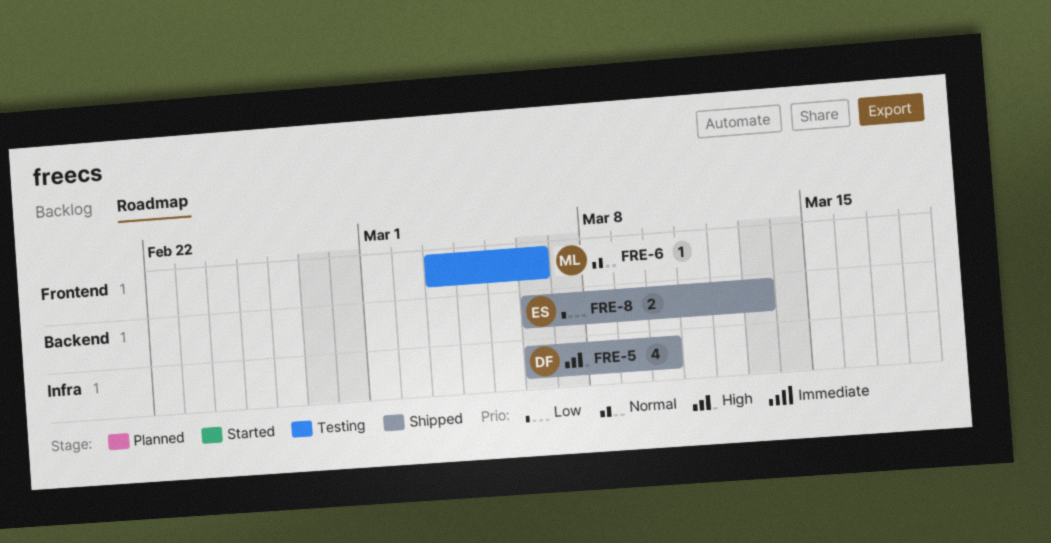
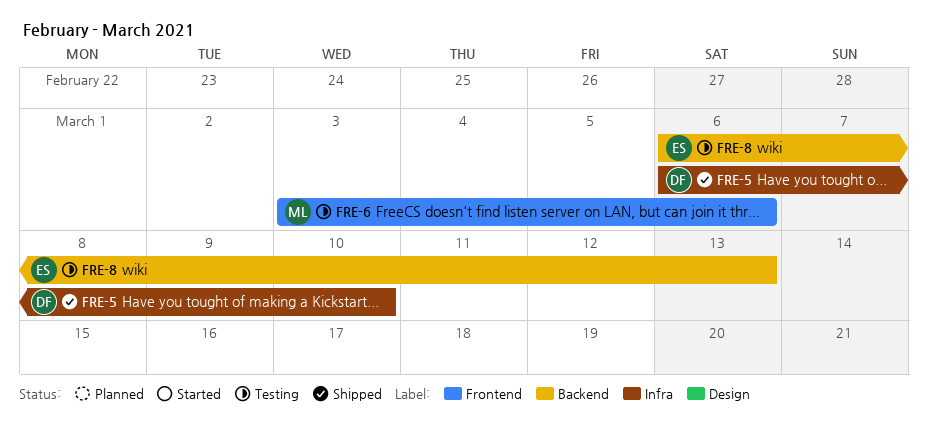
FRE-8, status: Shipped -> Testing

